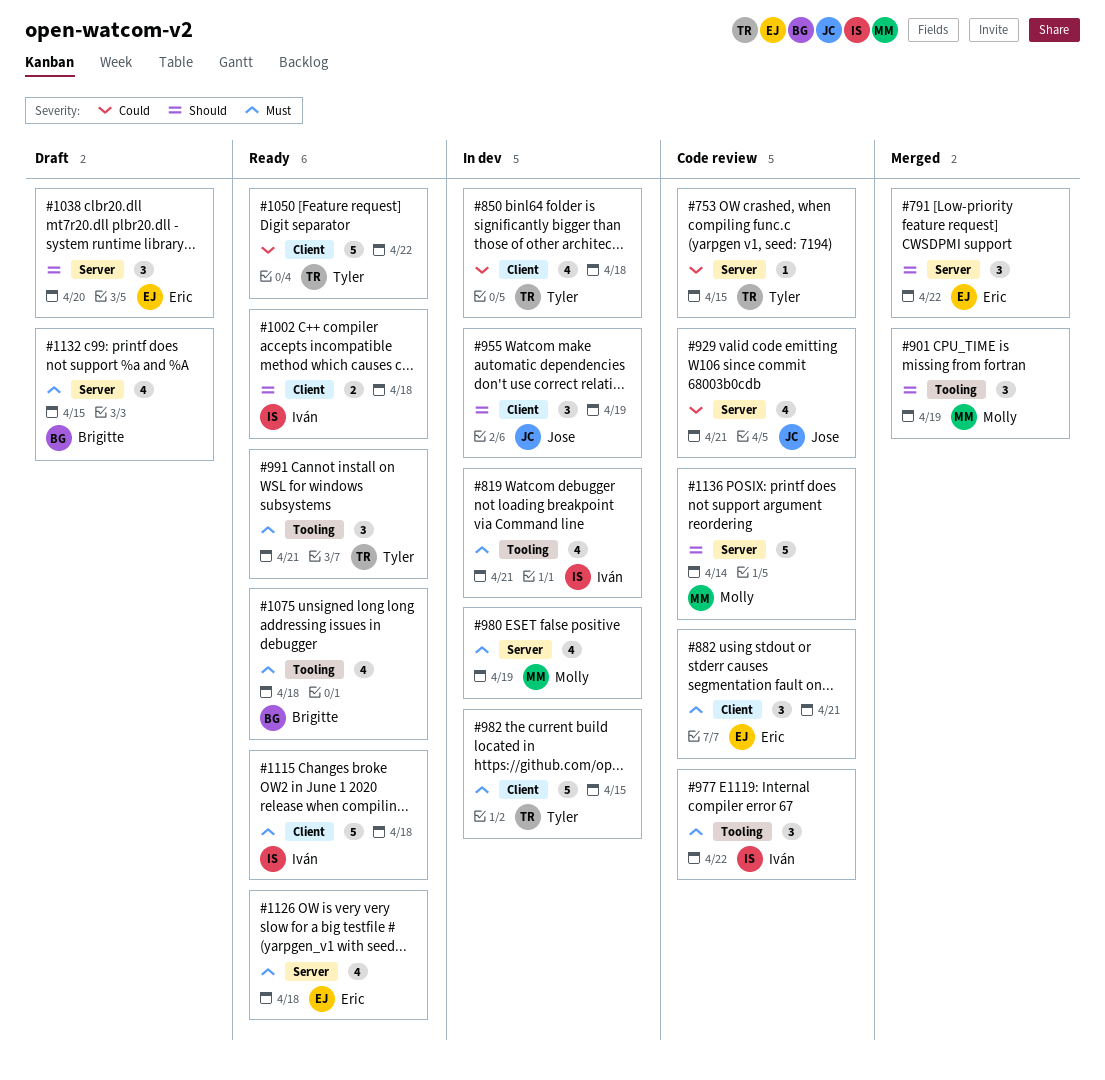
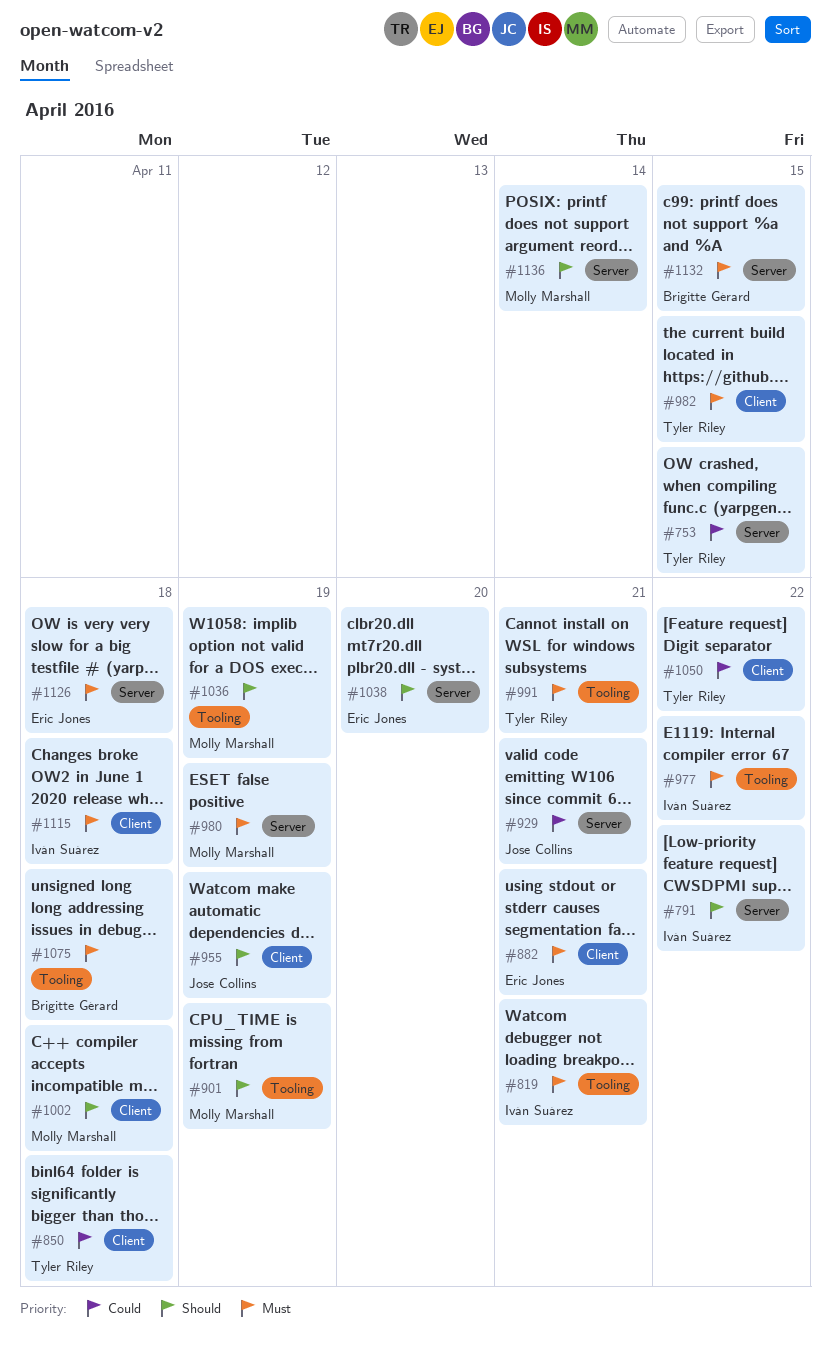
#791, owner: Eric Jones -> Iván Suárez
#1002, owner: Iván Suárez -> Molly Marshall
#1036: none -> present

